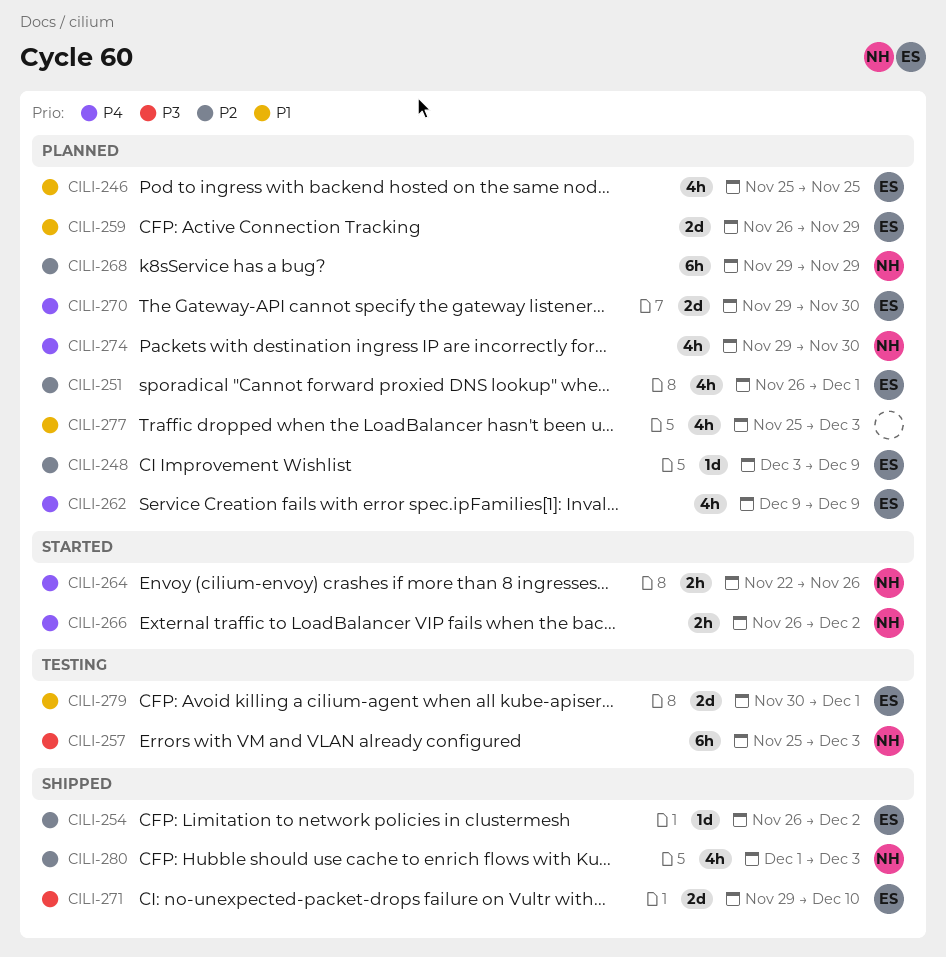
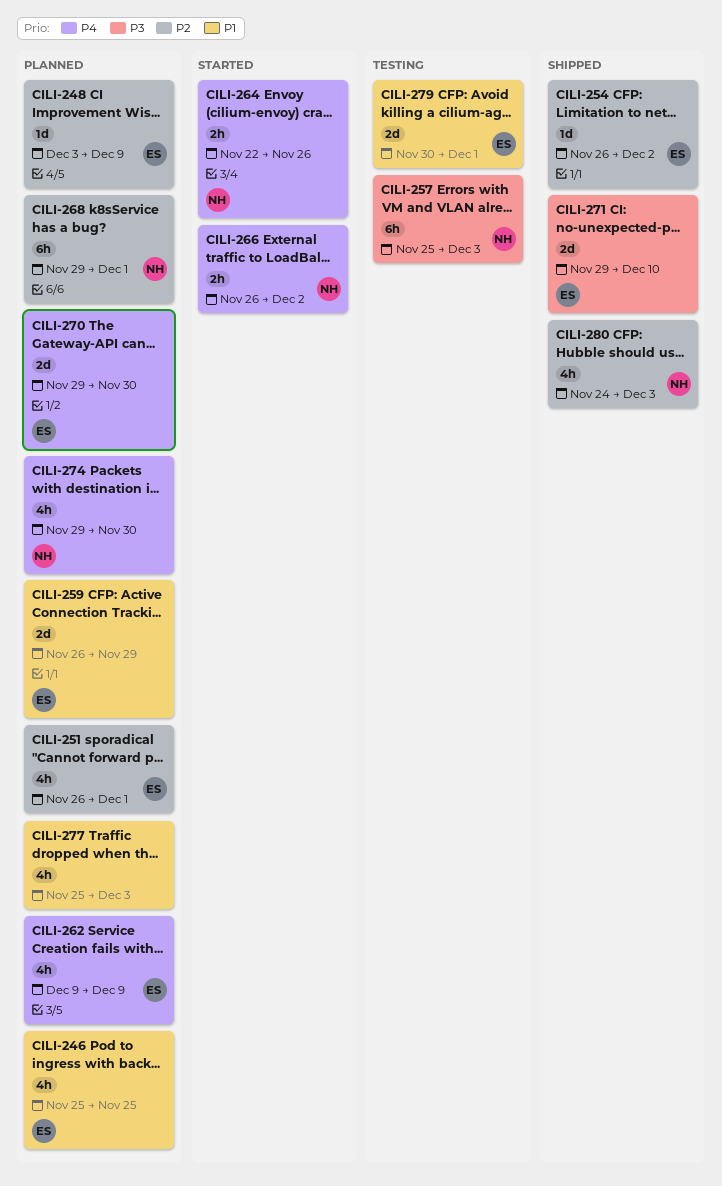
CILI-268, due: Nov 29 -> Dec 1
CILI-280, start: Dec 1 -> Nov 24

